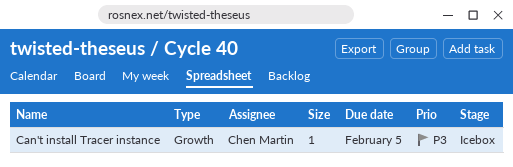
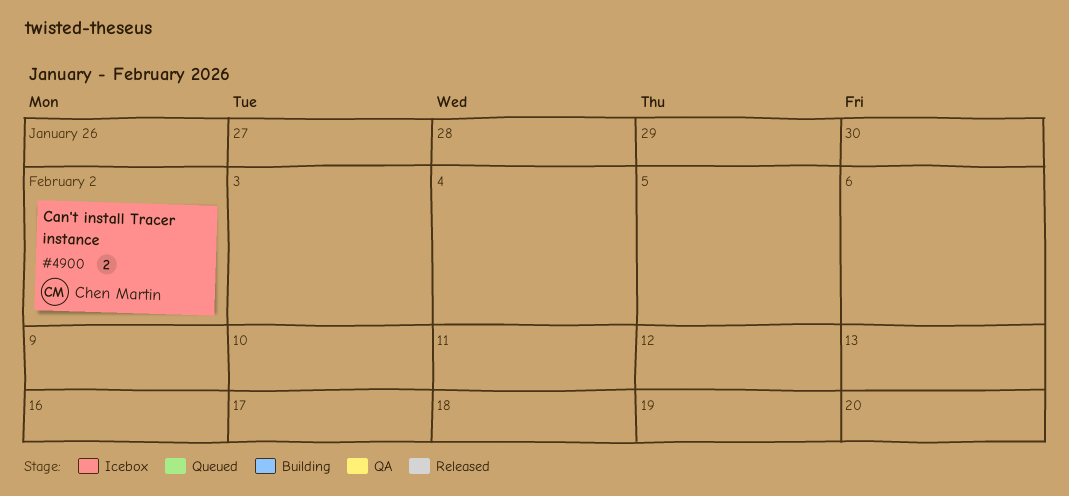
Can't install Tracer instance, estimate: 1 -> 2
Can't install Tracer instance, due: Feb 5 -> Feb 2

